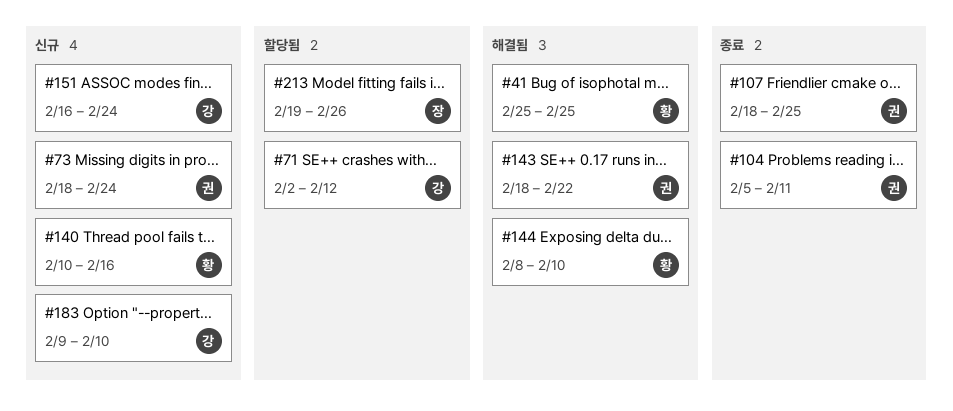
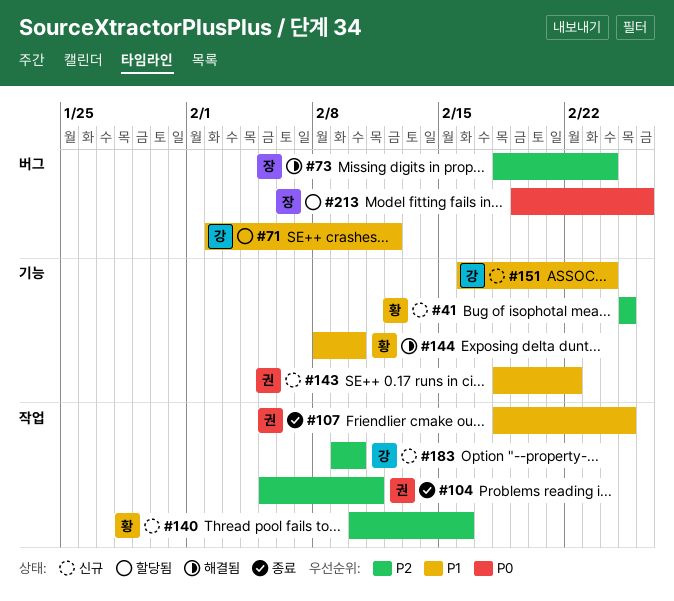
#41, status: 해결됨 -> 신규
#73, status: 신규 -> 해결됨
#73, owner: 권 -> 장
#143, status: 해결됨 -> 신규

